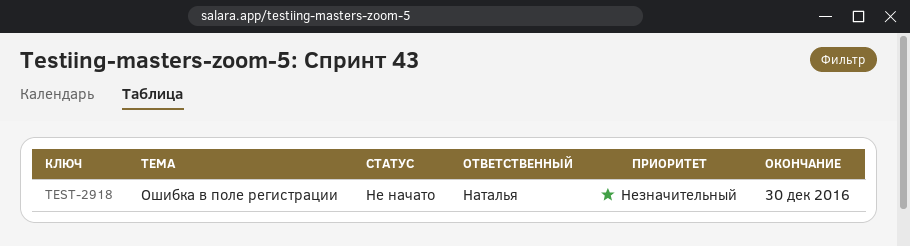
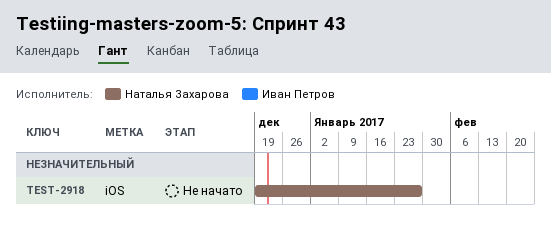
TEST-2918, due: Dec 30 -> Jan 27

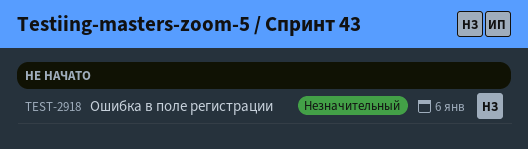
TEST-2918, due: Jan 27 -> Jan 6

